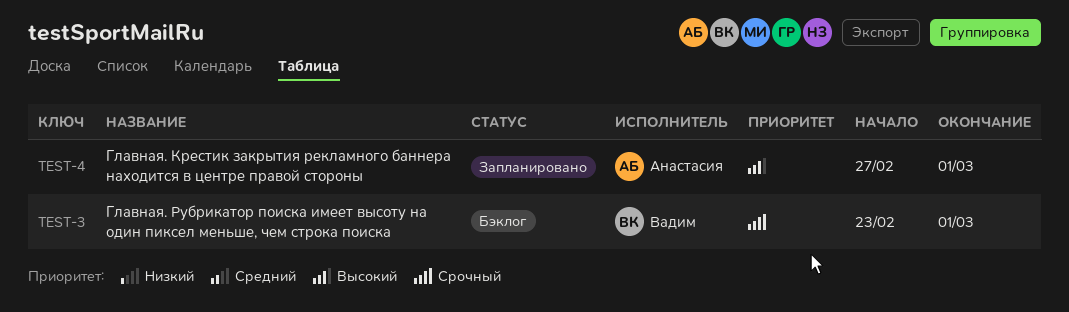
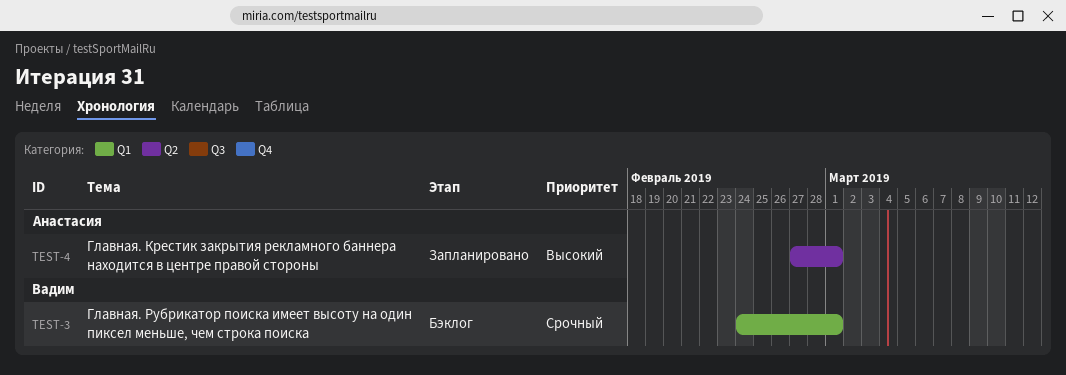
TEST-3, start: Feb 23 -> Feb 24

